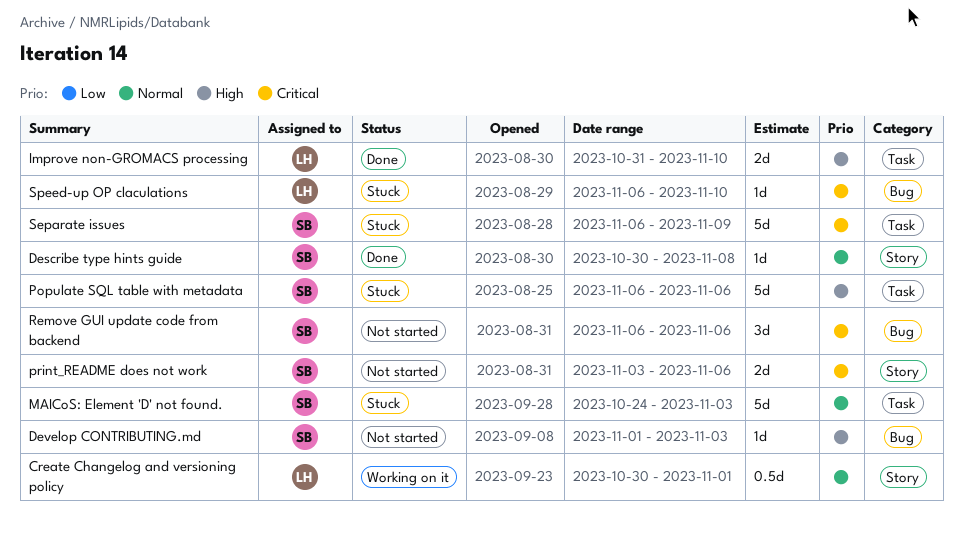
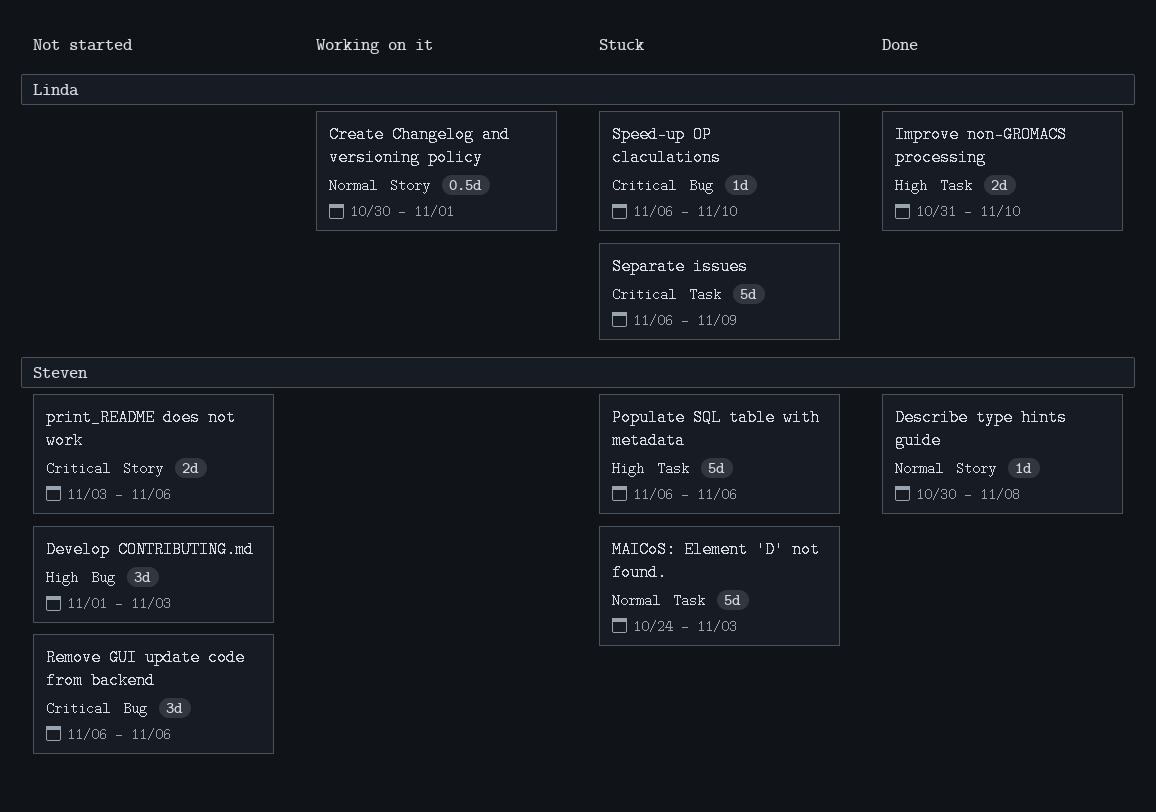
Develop CONTRIBUTING.md, estimate: 1d -> 3d
Separate issues, owner: Steven -> Linda

